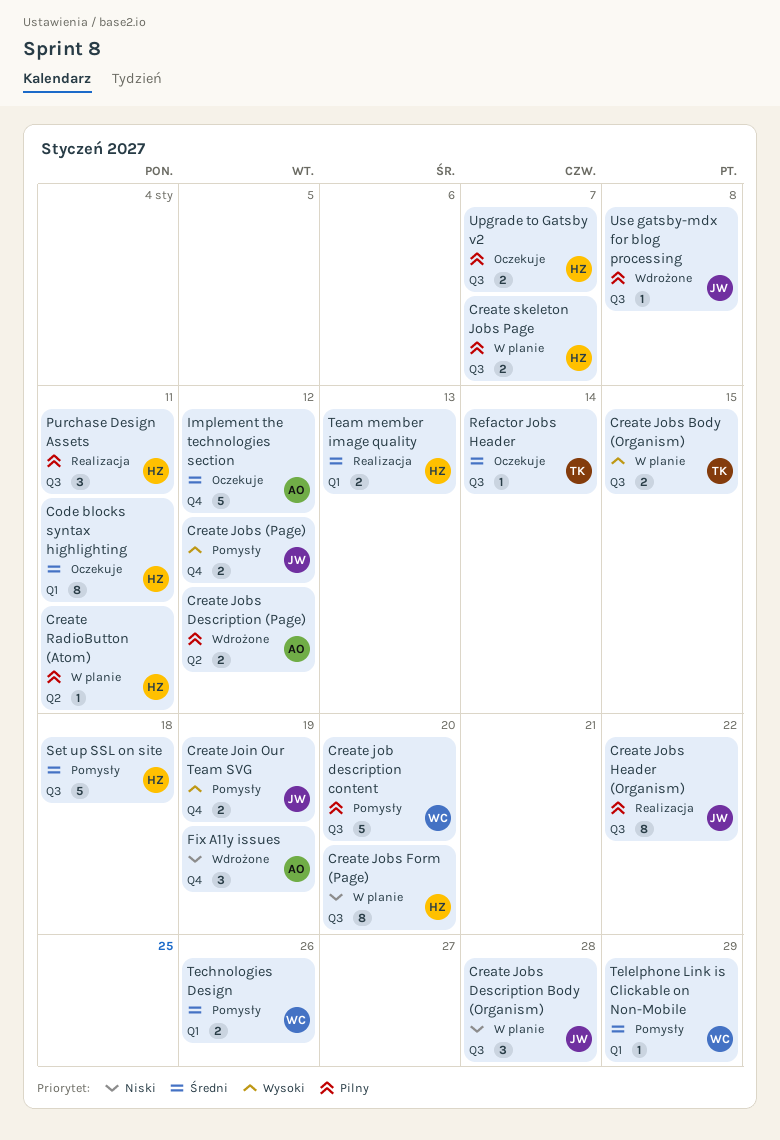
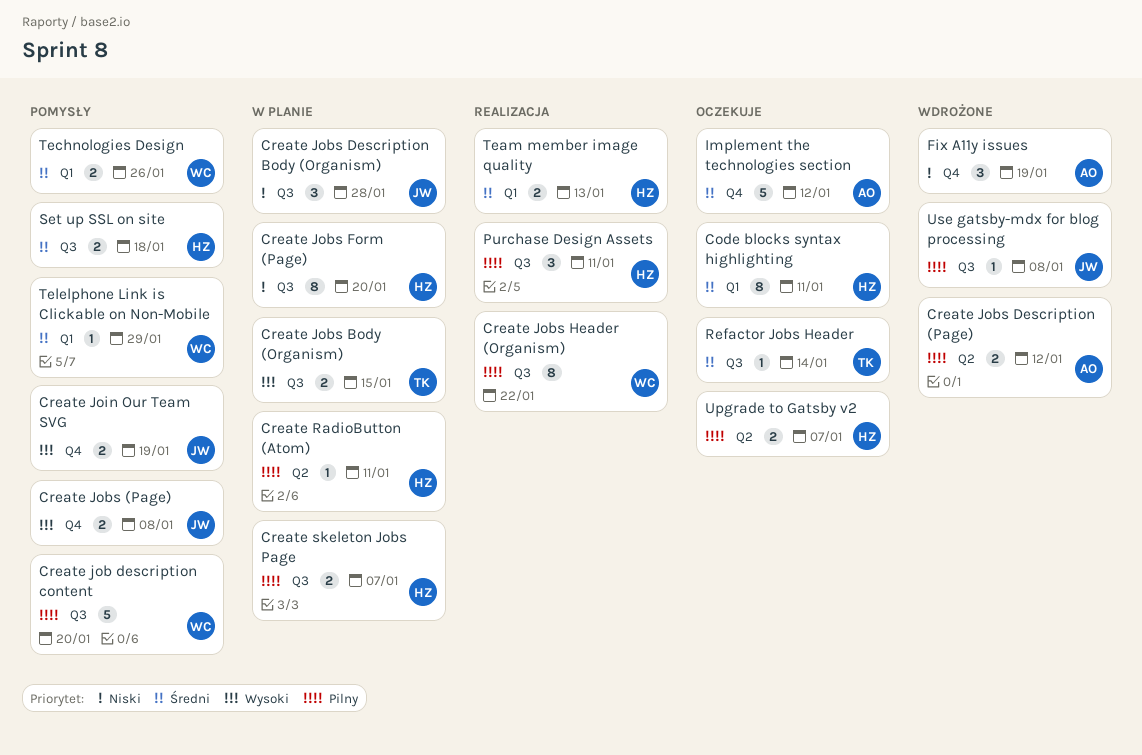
Create Jobs (Page), due: Jan 12 -> Jan 8
Create Jobs Header (Organism), owner: JW -> WC
Set up SSL on site, estimate: 5 -> 2
Upgrade to Gatsby v2, label: Q3 -> Q2

